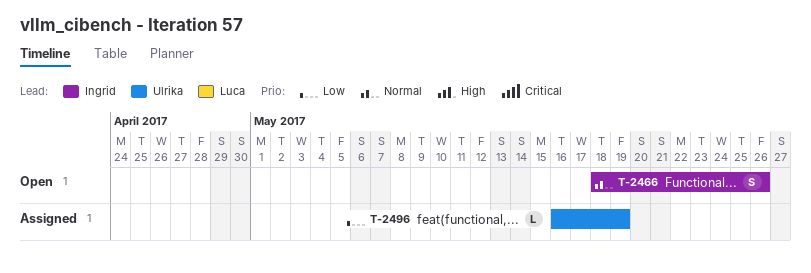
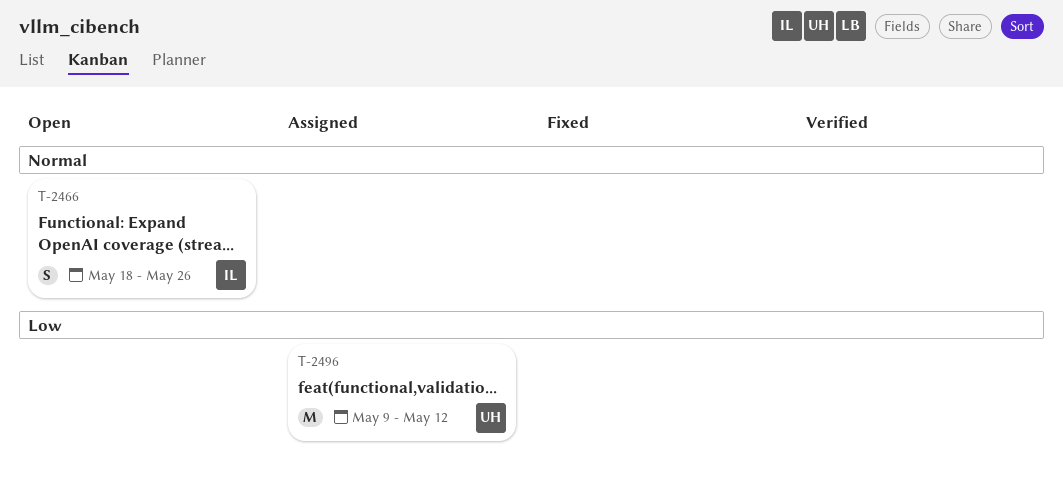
T-2496, estimate: L -> M
T-2496, start: May 16 -> May 9
T-2496, due: May 19 -> May 12

